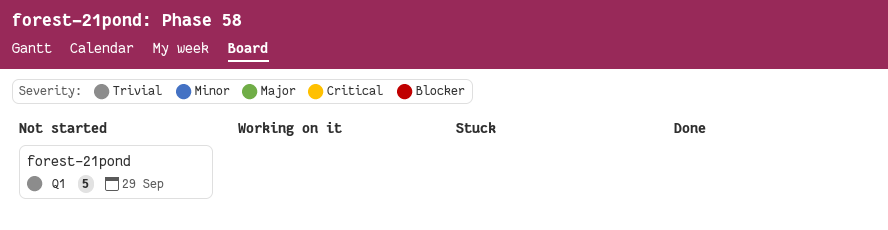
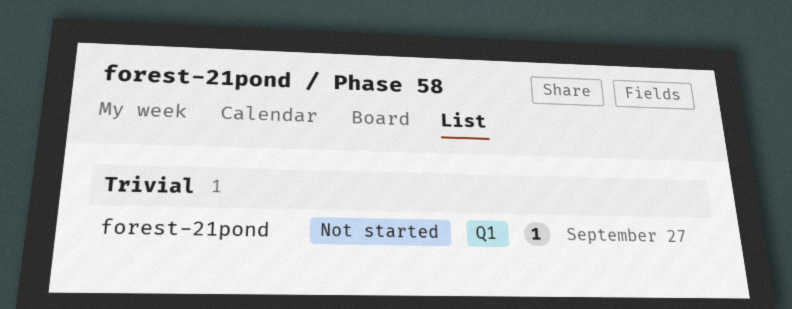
forest-21pond, estimate: 5 -> 1
forest-21pond, due: Sep 29 -> Sep 27

